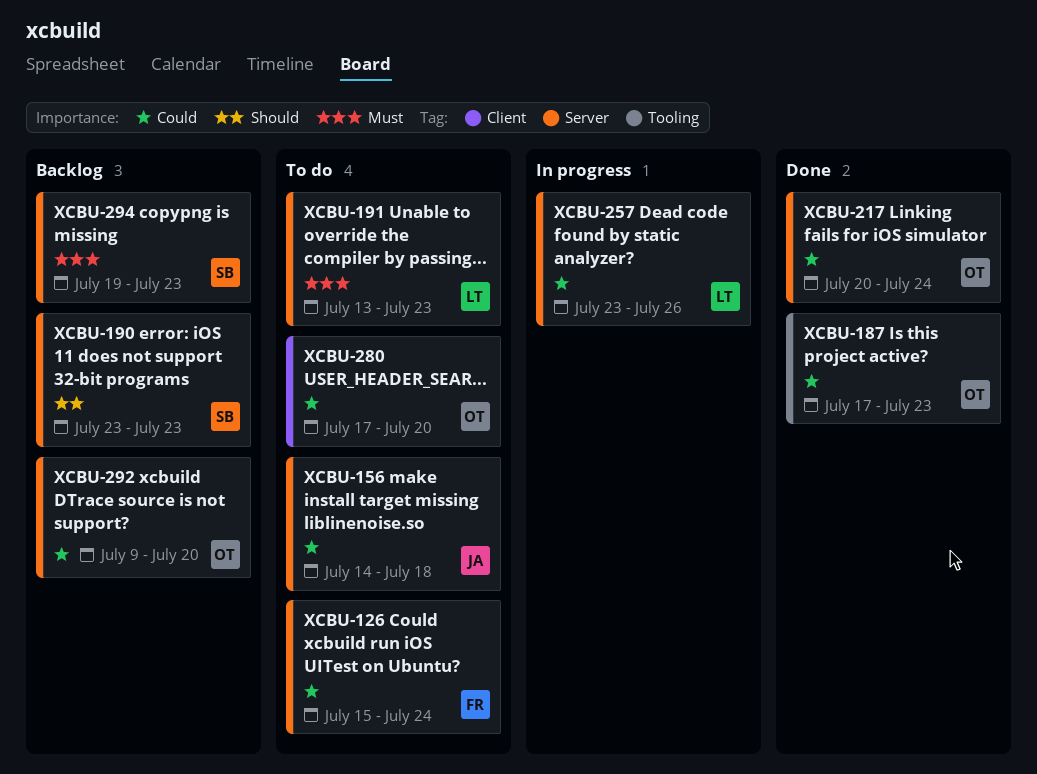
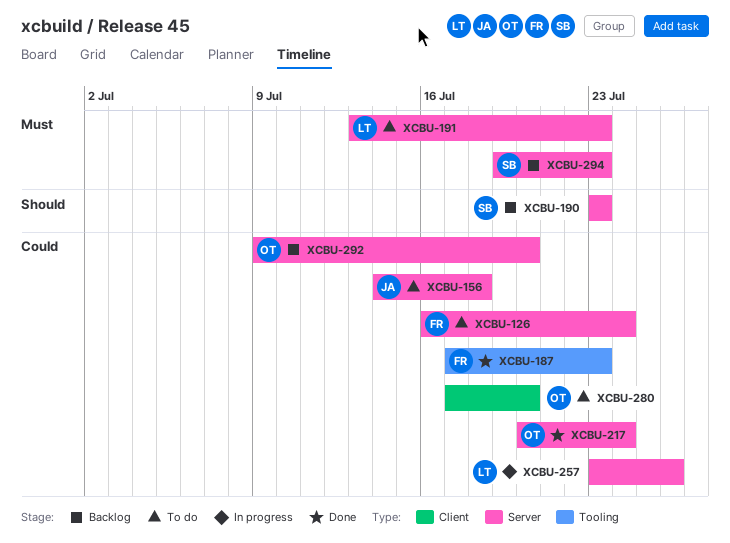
XCBU-126, start: Jul 15 -> Jul 16
XCBU-187, owner: OT -> FR

